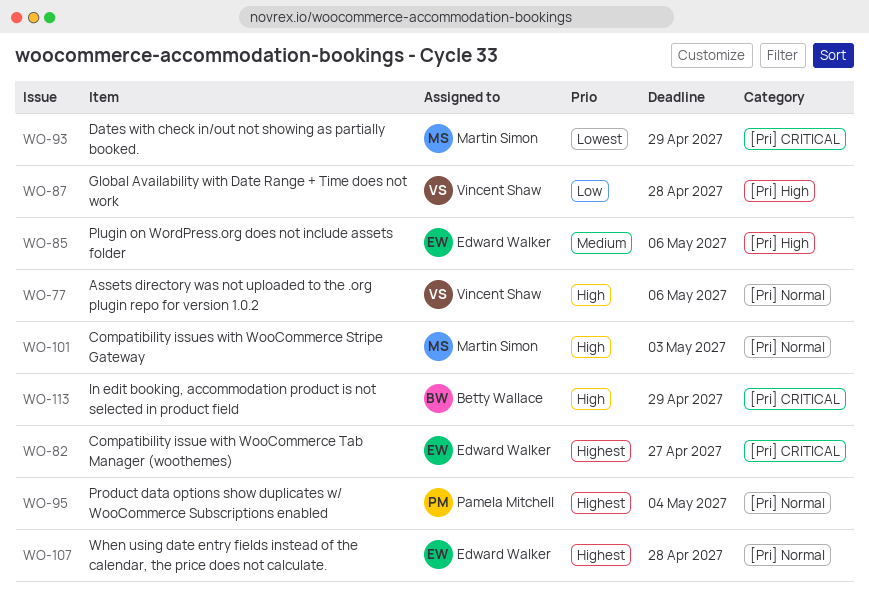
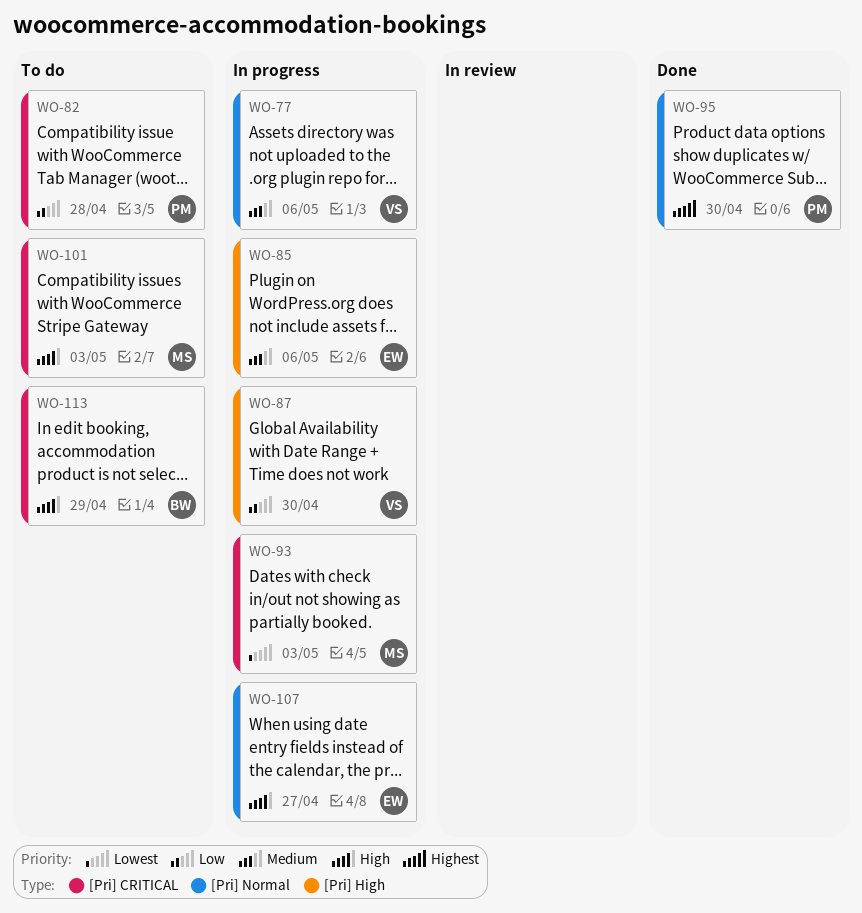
WO-77, priority: High -> Medium
WO-82, owner: Edward Walker -> Pamela Mitchell
WO-82, priority: Highest -> Low
WO-82, due: Apr 27 -> Apr 28
WO-87, due: Apr 28 -> Apr 30
WO-93, due: Apr 29 -> May 3
WO-95, due: May 4 -> Apr 30
WO-101, label: [Pri] Normal -> [Pri] CRITICAL
WO-107, priority: Highest -> High
WO-107, due: Apr 28 -> Apr 27

